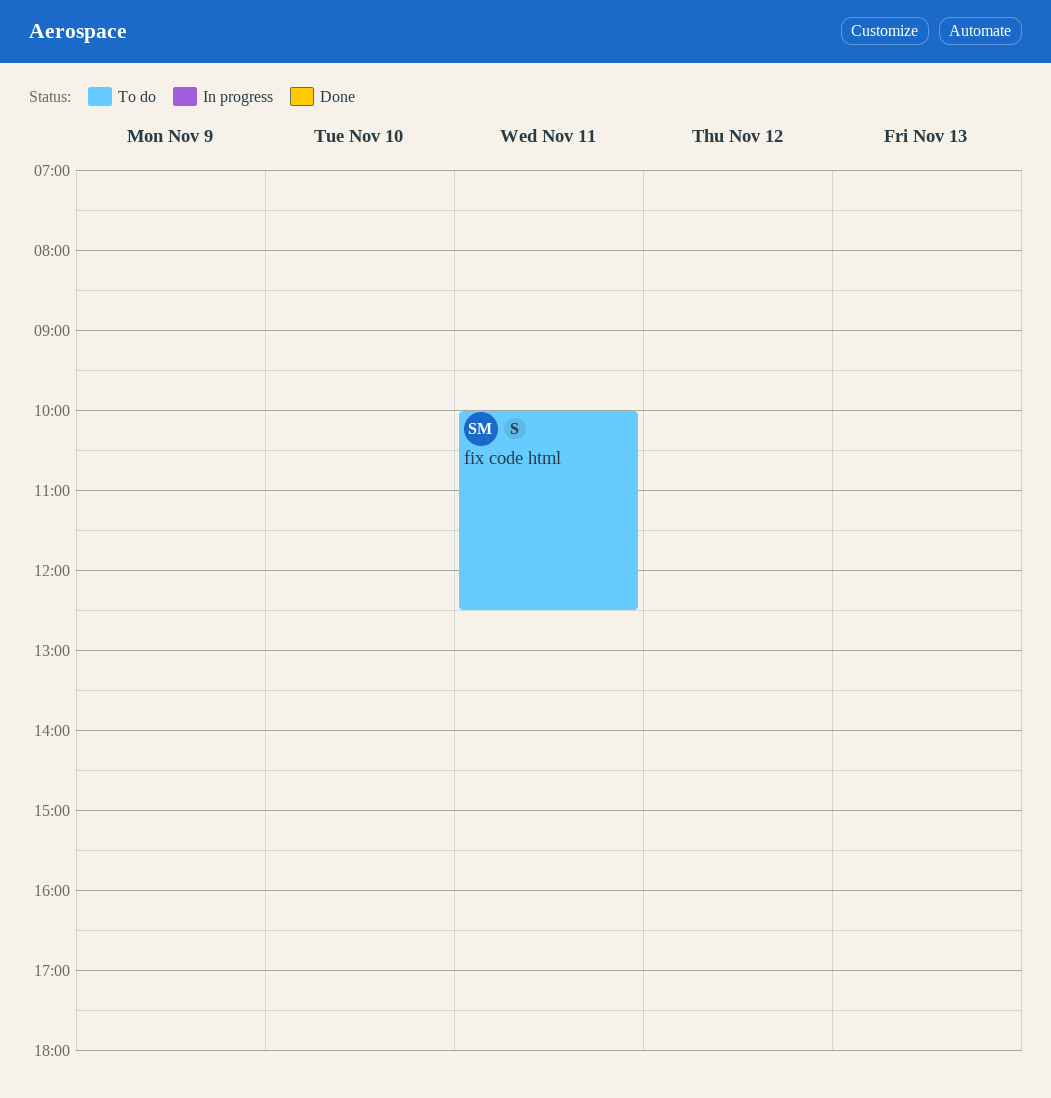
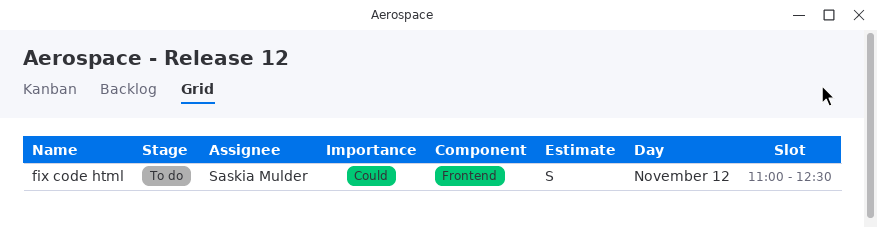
fix code html, day: Nov 11 -> Nov 12
fix code html, begins: 10:00 -> 11:00

